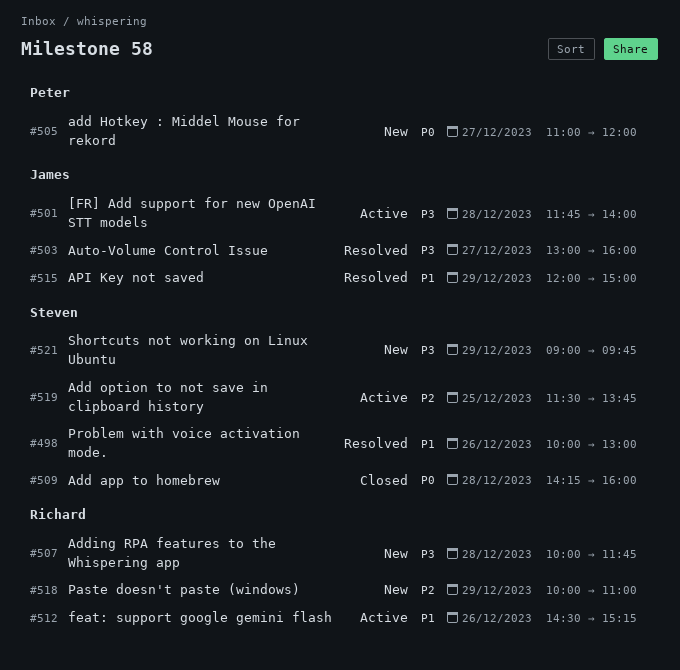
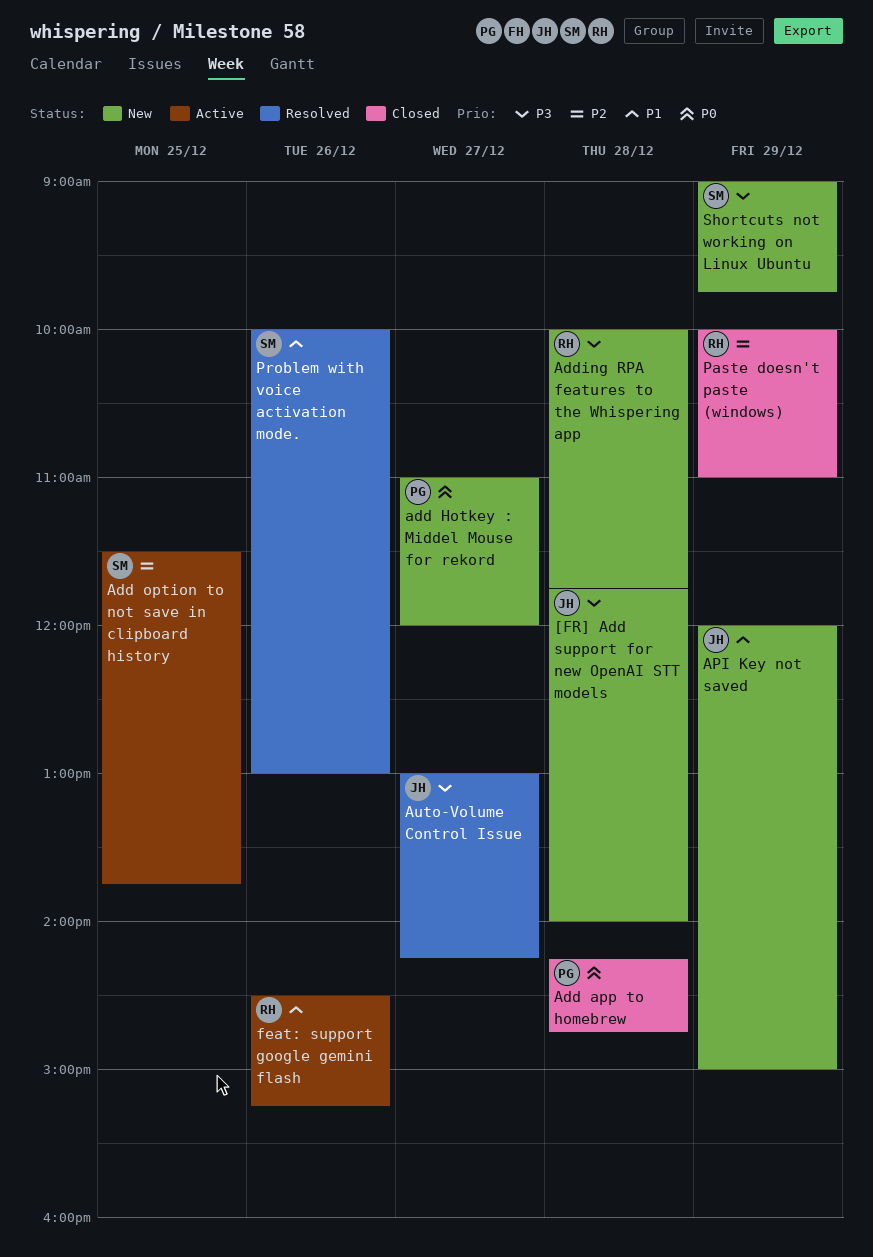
[FR] Add support for new OpenAI STT models, status: Active -> New
Add app to homebrew, owner: Steven -> Peter
Add app to homebrew, ends: 16:00 -> 14:45
API Key not saved, status: Resolved -> New
Auto-Volume Control Issue, ends: 16:00 -> 14:15
Paste doesn't paste (windows), status: New -> Closed

